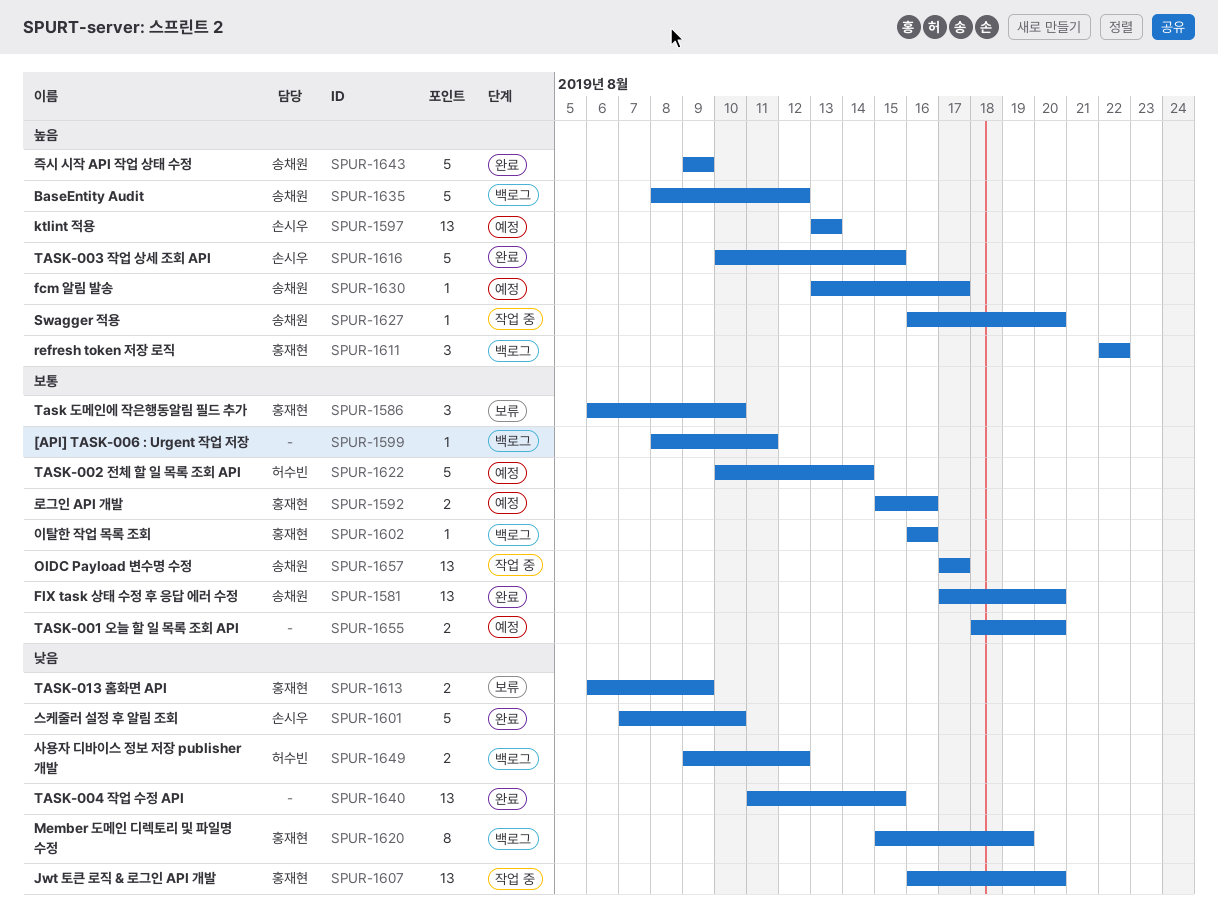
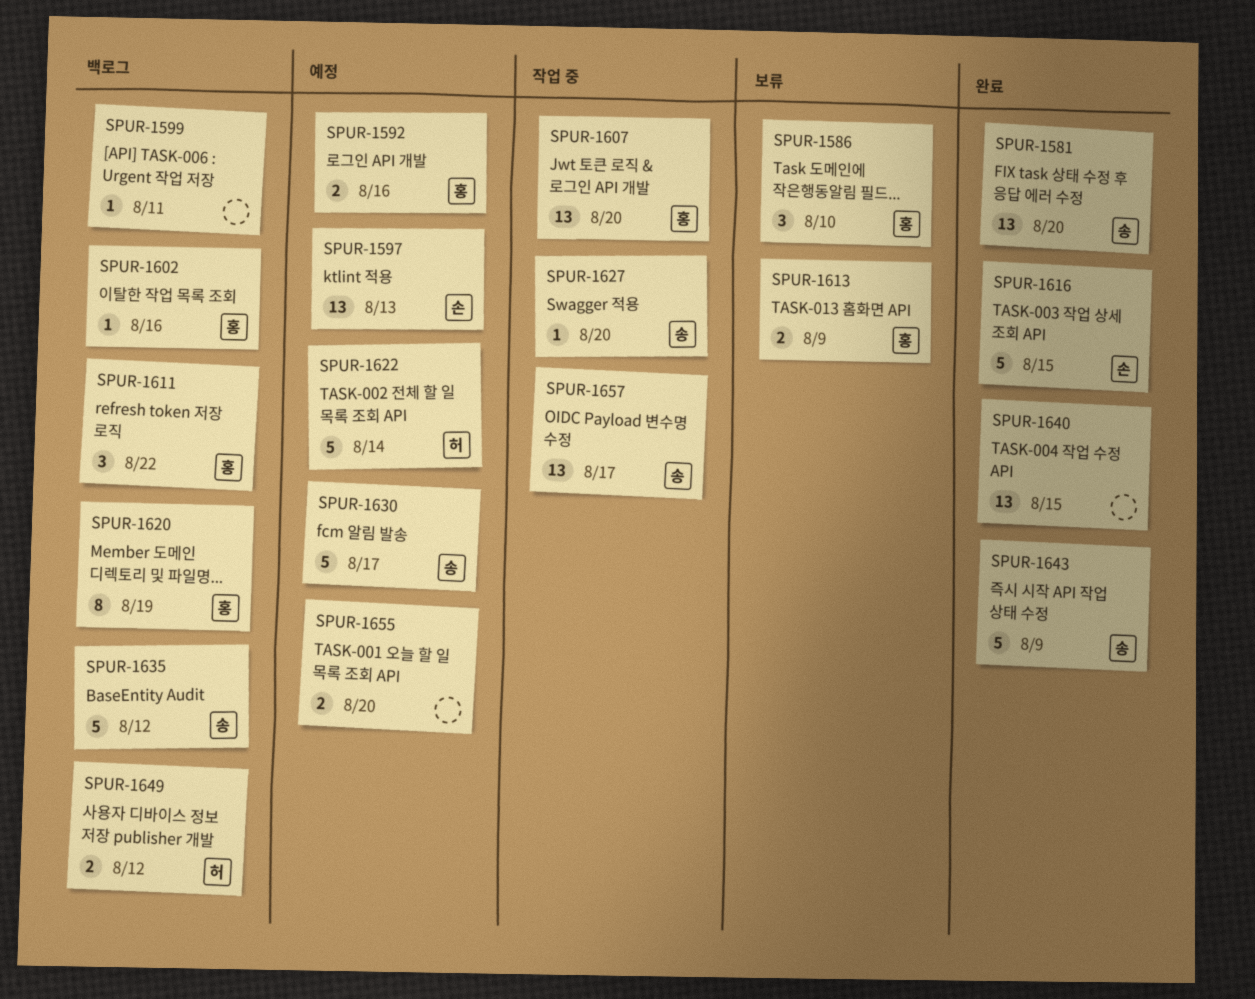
SPUR-1601: present -> none
SPUR-1630, estimate: 1 -> 5

